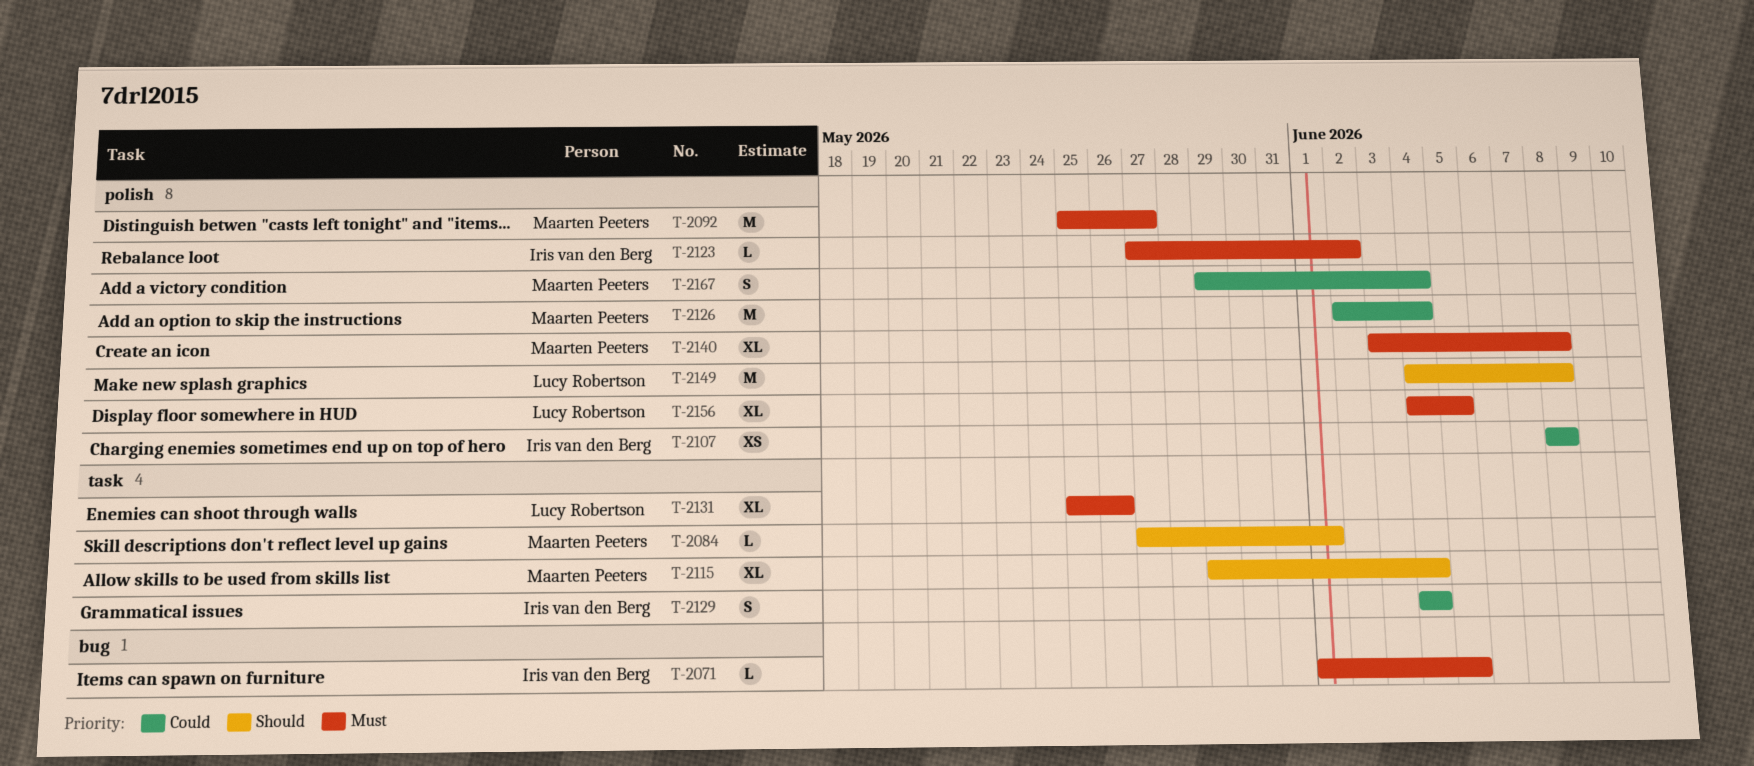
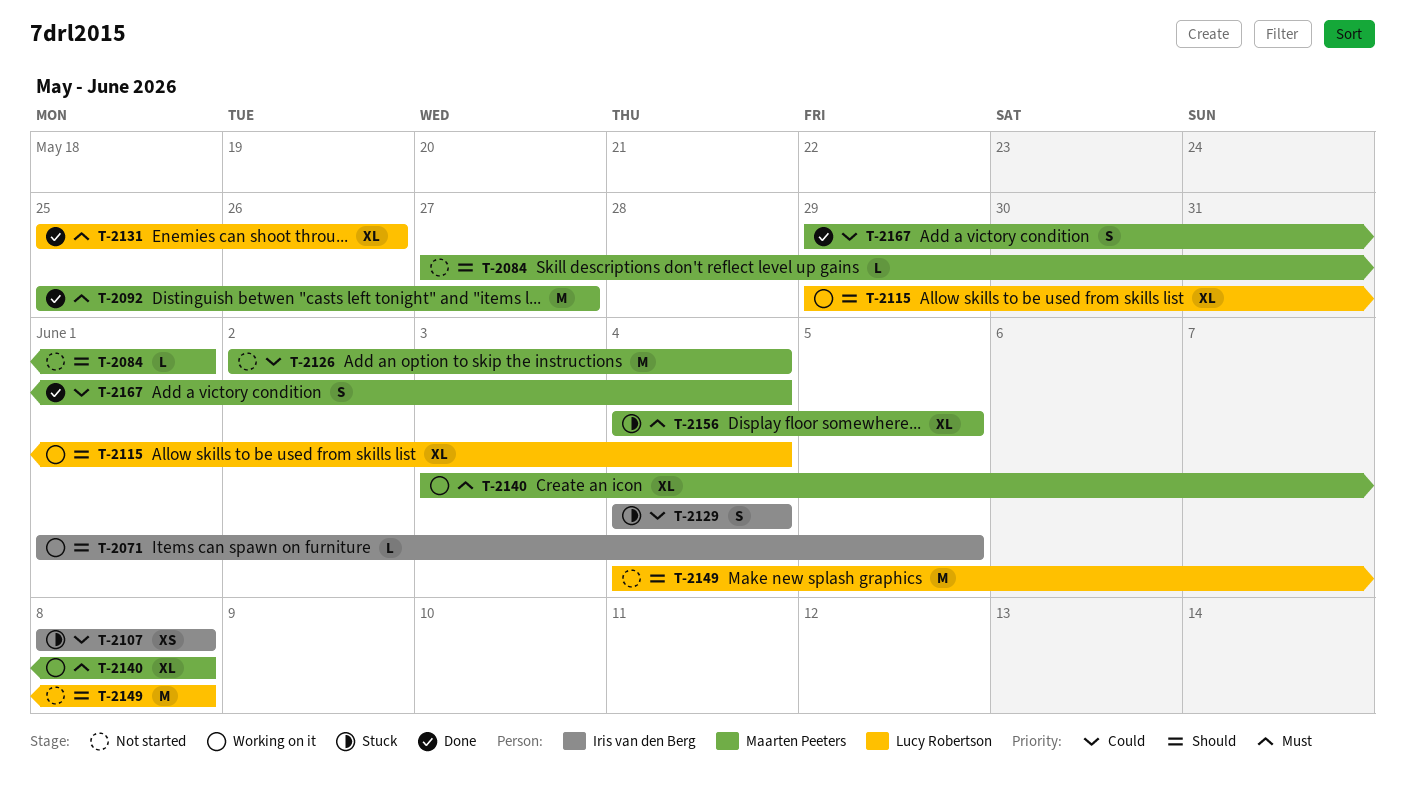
T-2071, priority: Must -> Should
T-2115, owner: Maarten Peeters -> Lucy Robertson
T-2123: present -> none
T-2156, owner: Lucy Robertson -> Maarten Peeters

